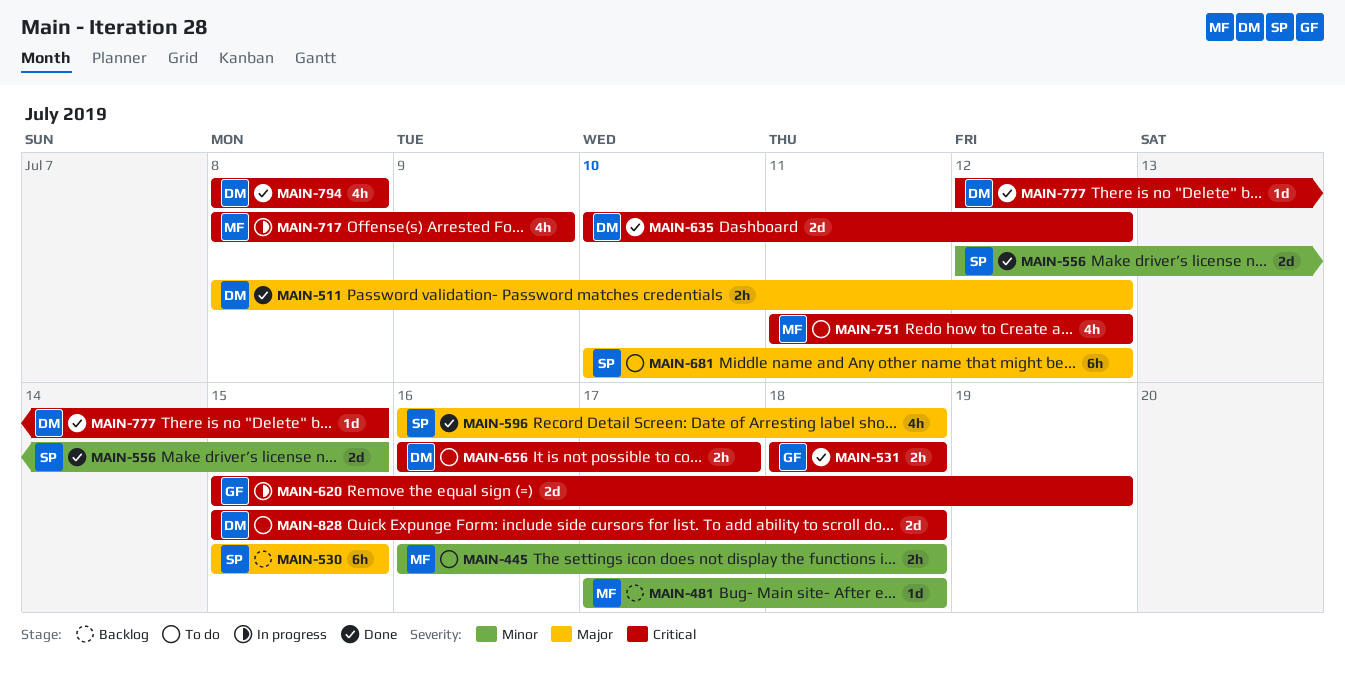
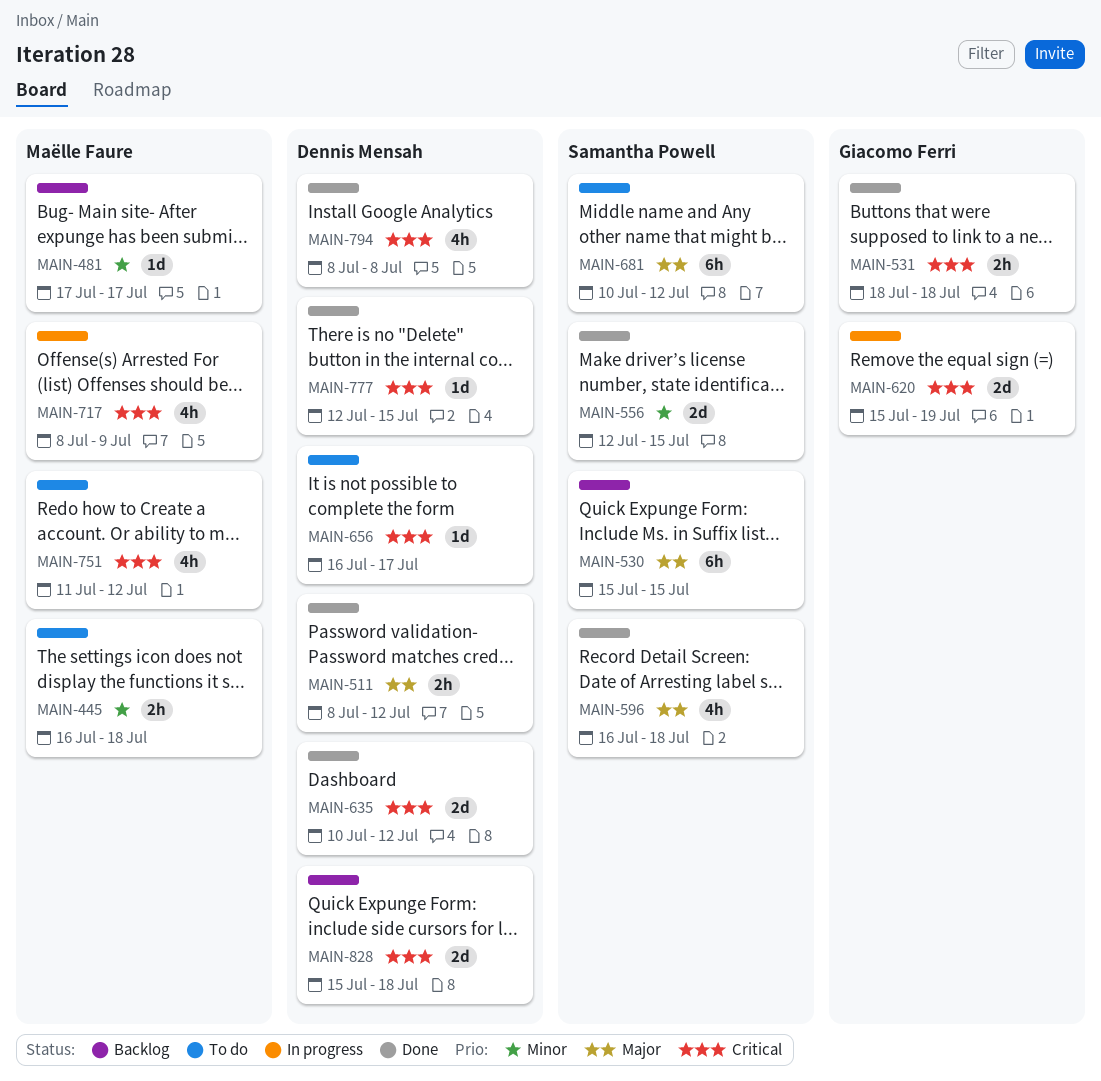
MAIN-481, due: Jul 18 -> Jul 17
MAIN-656, estimate: 2h -> 1d
MAIN-828, status: To do -> Backlog

